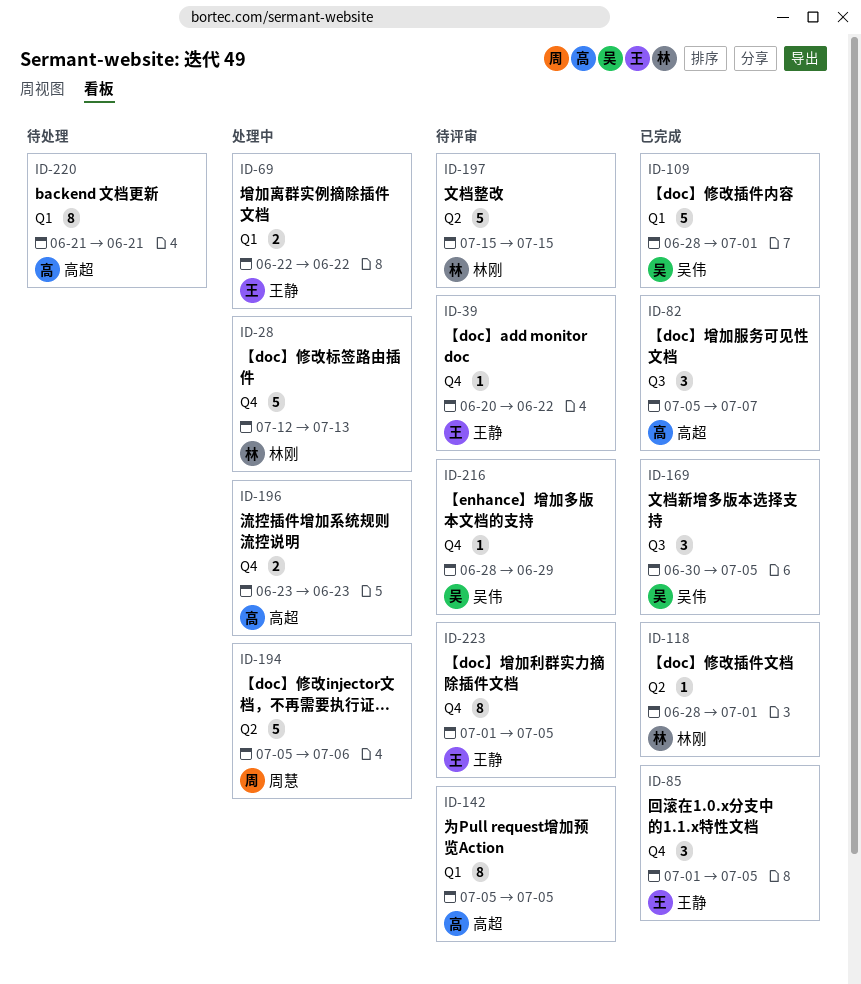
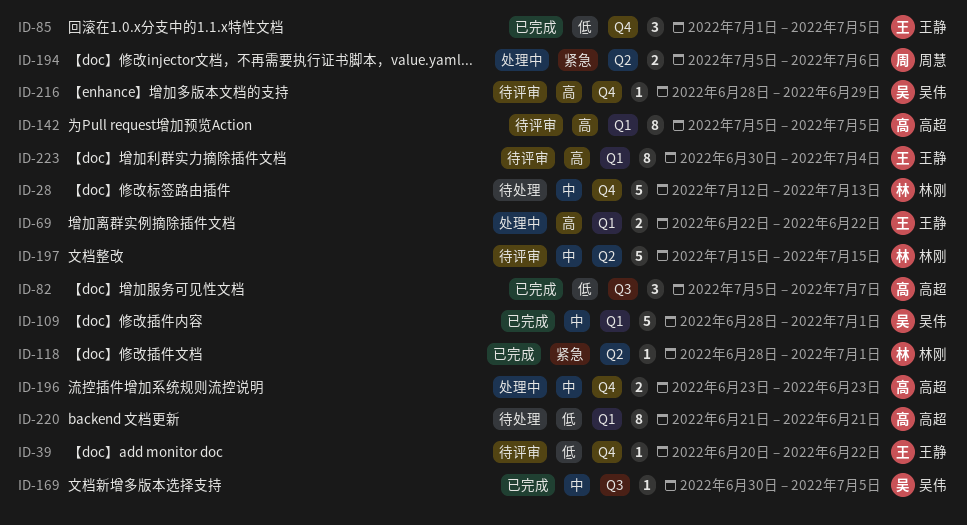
ID-28, status: 处理中 -> 待处理
ID-169, estimate: 3 -> 1
ID-194, estimate: 5 -> 2
ID-223, label: Q4 -> Q1
ID-223, start: Jul 1 -> Jun 30
ID-223, due: Jul 5 -> Jul 4

